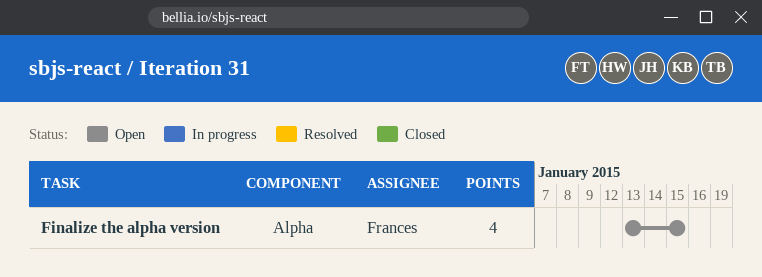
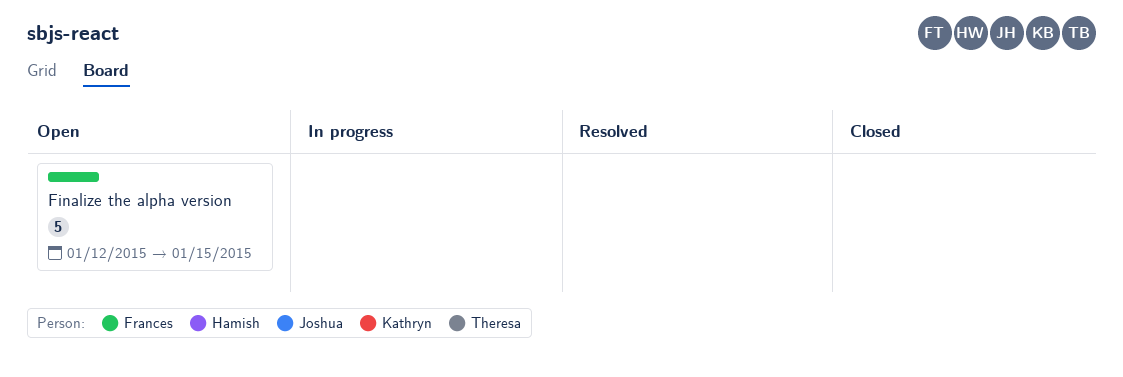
Finalize the alpha version, estimate: 4 -> 5
Finalize the alpha version, start: Jan 13 -> Jan 12

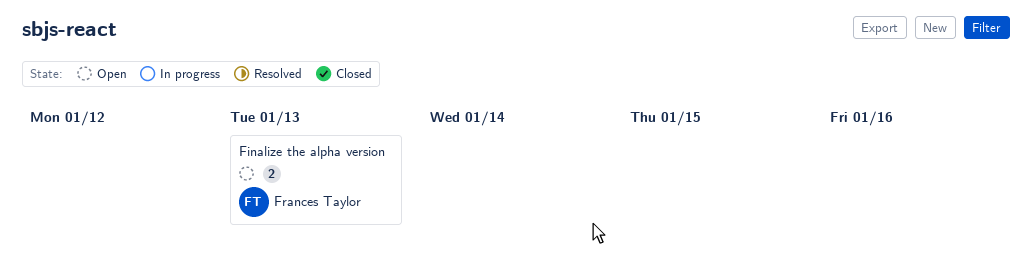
Finalize the alpha version, estimate: 5 -> 2
Finalize the alpha version, due: Jan 15 -> Jan 13

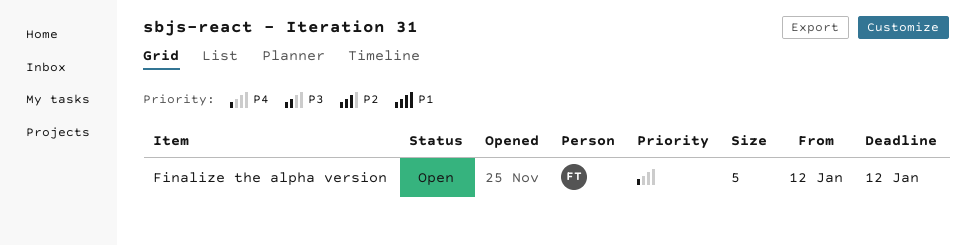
Finalize the alpha version, estimate: 2 -> 5
Finalize the alpha version, due: Jan 13 -> Jan 12

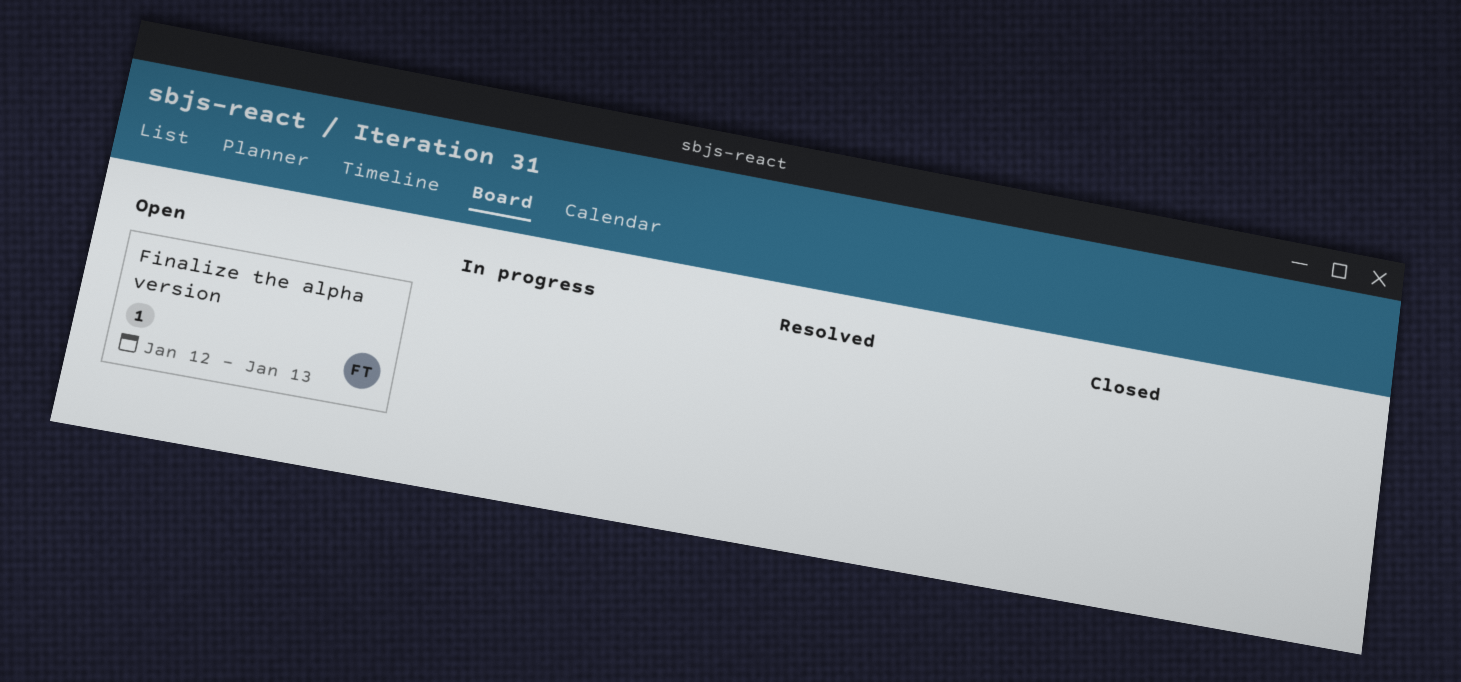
Finalize the alpha version, estimate: 5 -> 1
Finalize the alpha version, due: Jan 12 -> Jan 13

